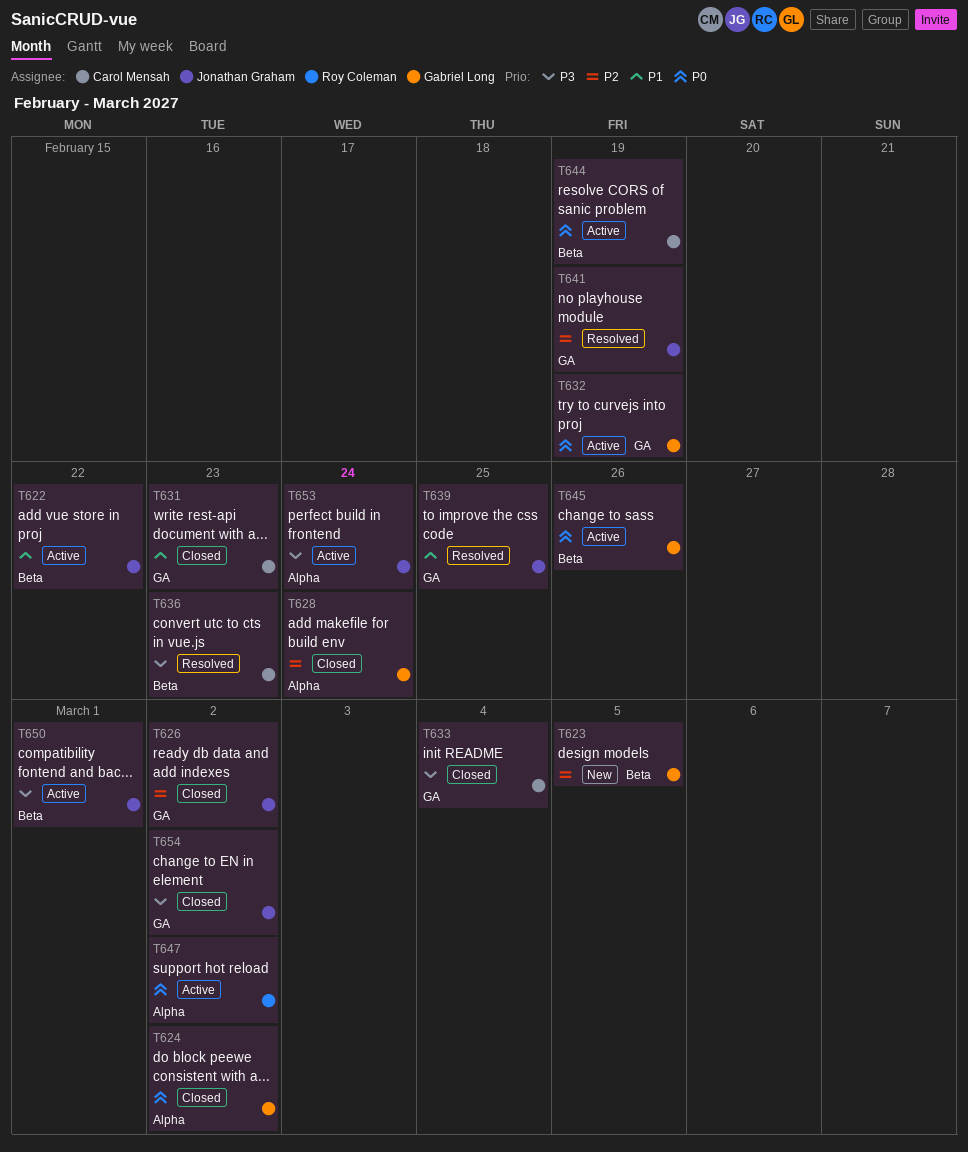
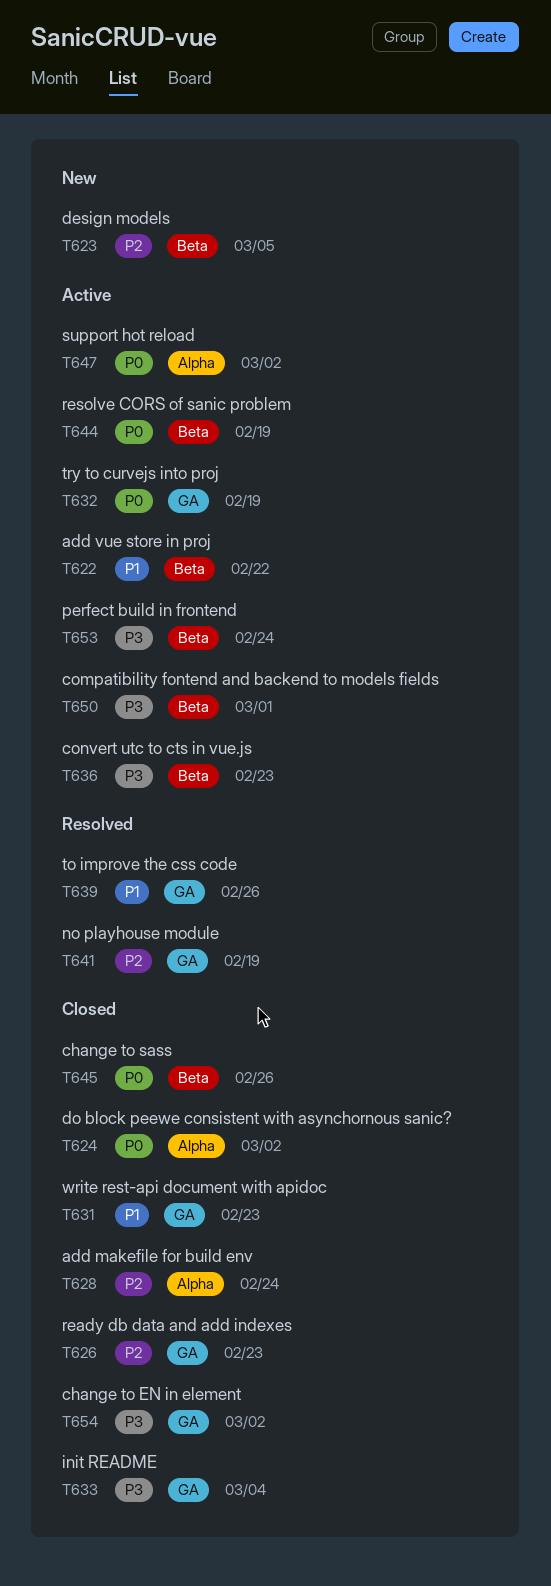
T626, due: Mar 2 -> Feb 23
T636, status: Resolved -> Active
T639, due: Feb 25 -> Feb 26
T645, status: Active -> Closed
T653, label: Alpha -> Beta

